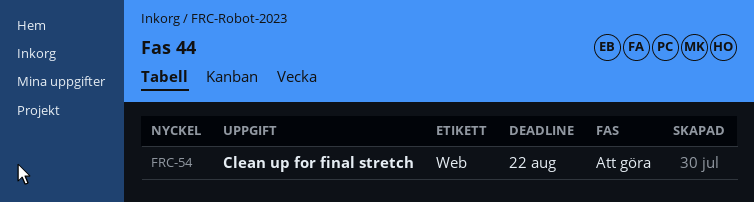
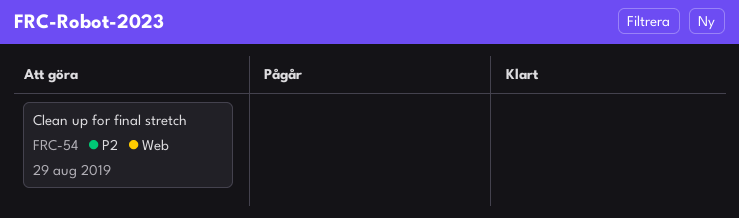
FRC-54, due: Aug 22 -> Aug 29

